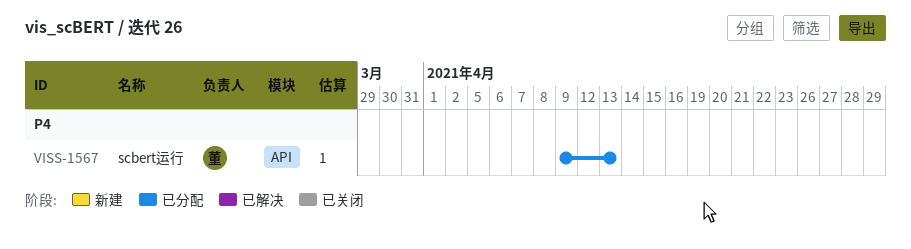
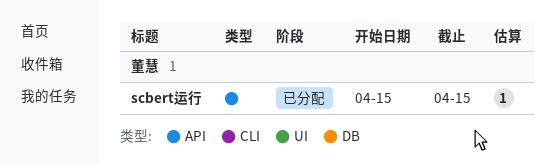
scbert运行, start: Apr 9 -> Apr 15
scbert运行, due: Apr 13 -> Apr 15

